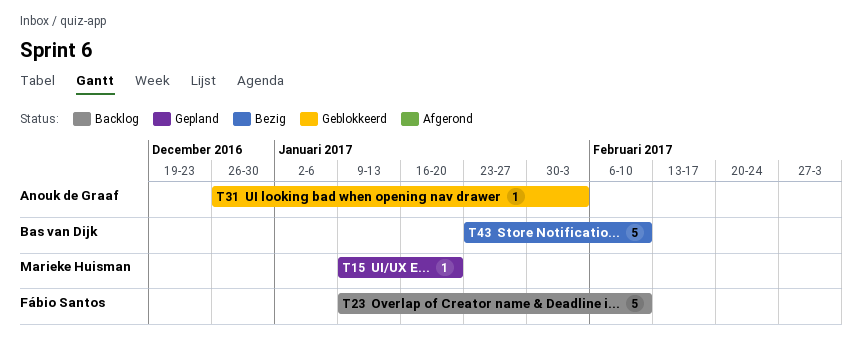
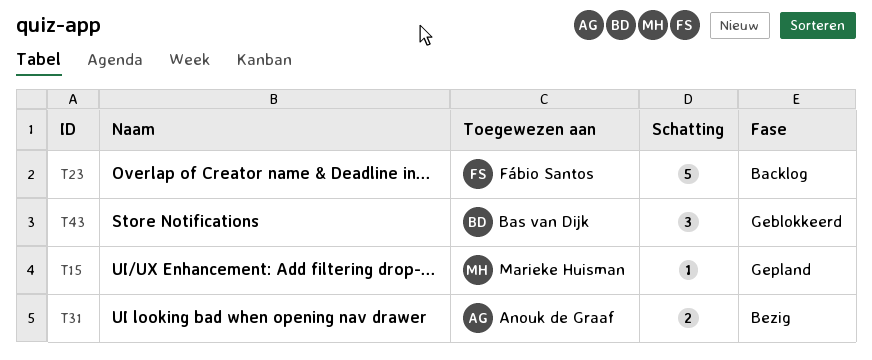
T31, status: Geblokkeerd -> Bezig
T31, estimate: 1 -> 2
T43, status: Bezig -> Geblokkeerd
T43, estimate: 5 -> 3

